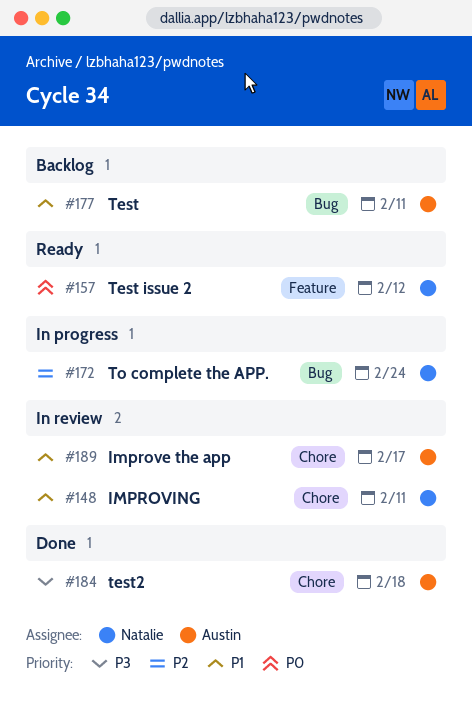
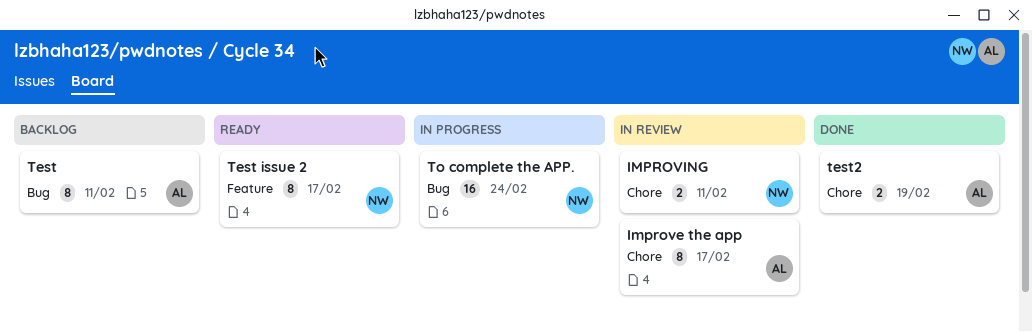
Test issue 2, due: Feb 12 -> Feb 17
test2, due: Feb 18 -> Feb 19

